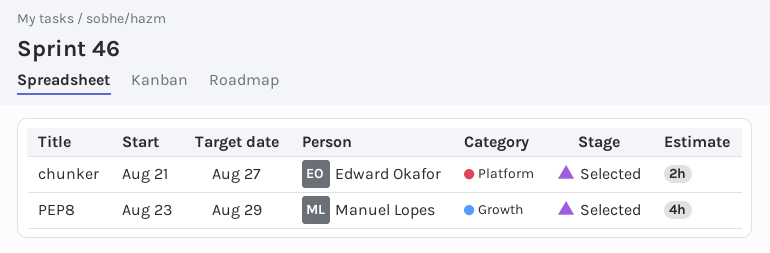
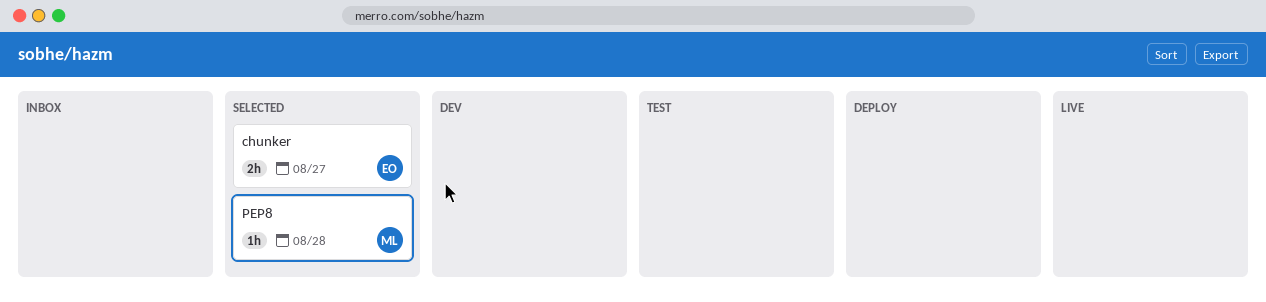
PEP8, estimate: 4h -> 1h
PEP8, due: Aug 29 -> Aug 28

